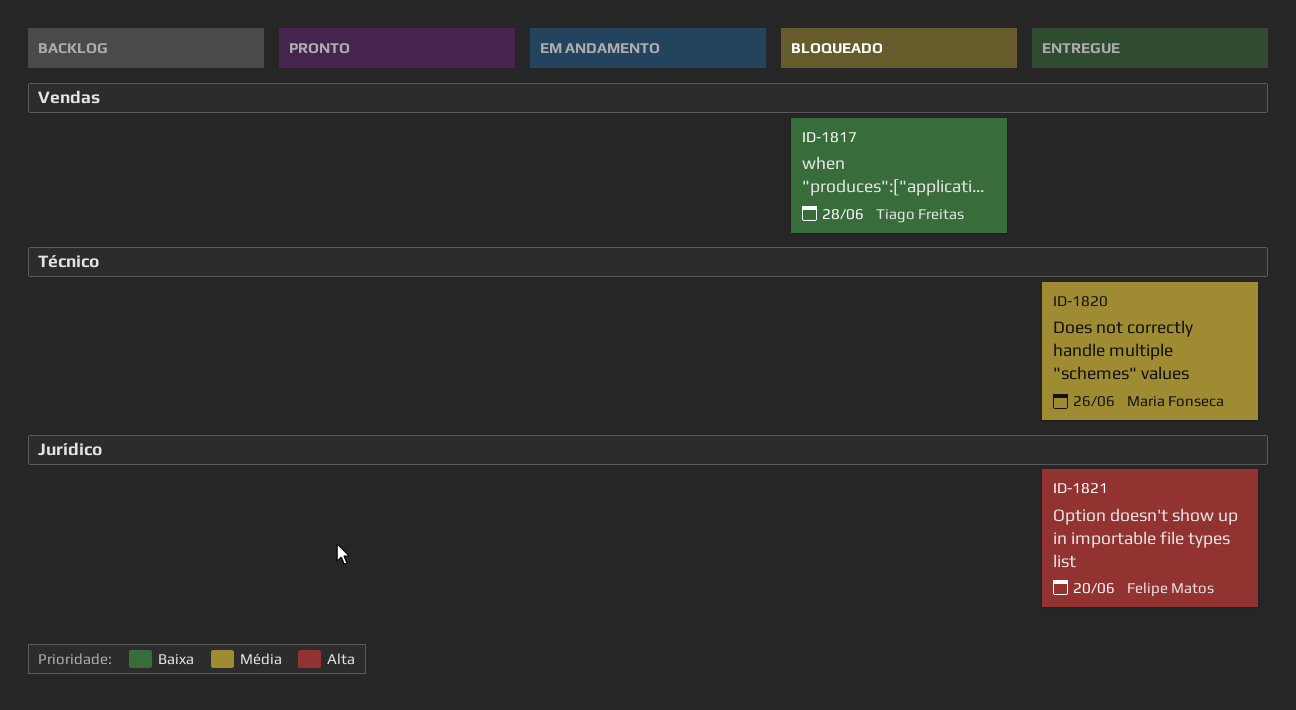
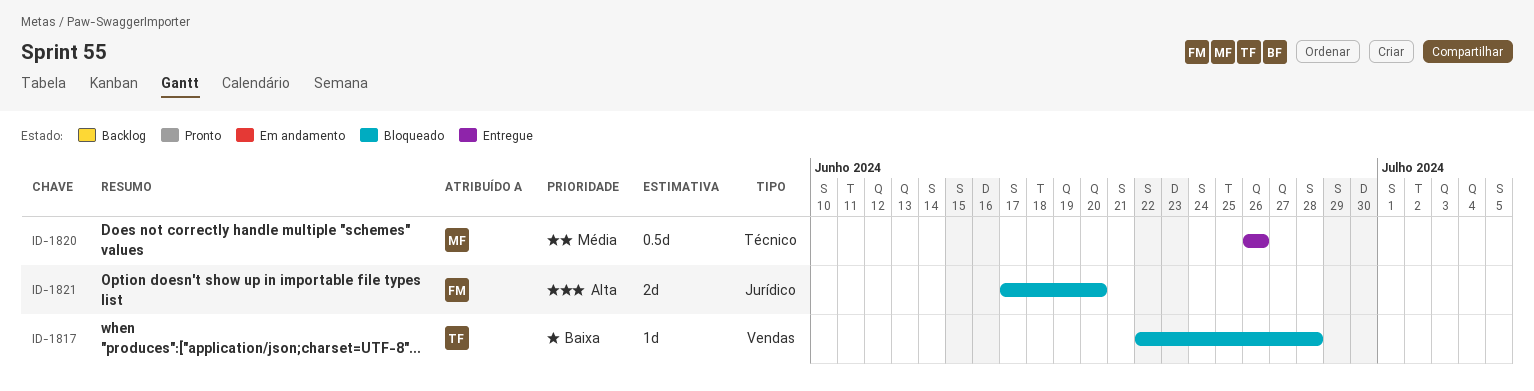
ID-1821, status: Entregue -> Bloqueado

